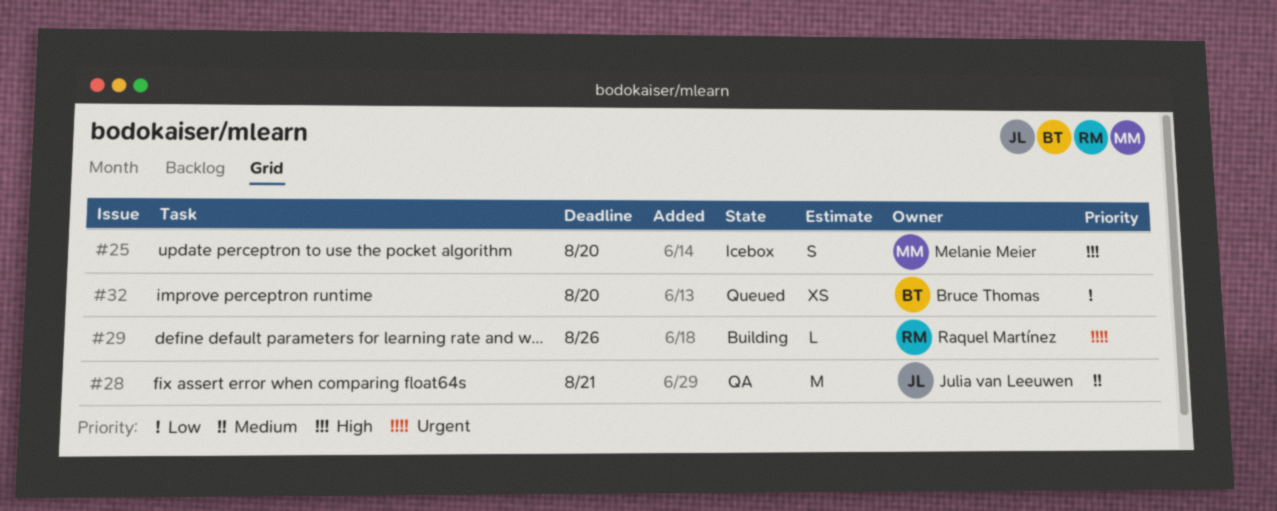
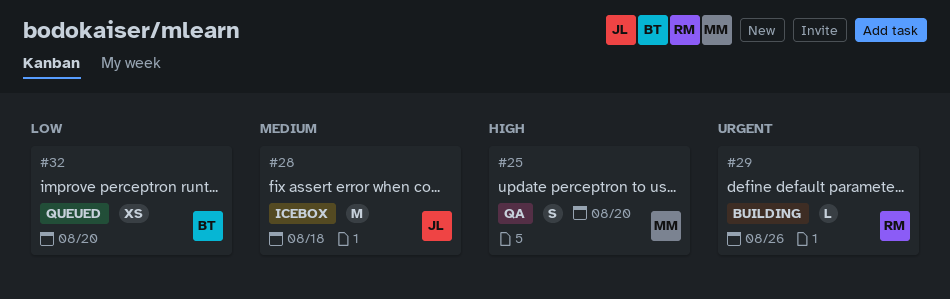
#25, status: Icebox -> QA
#28, status: QA -> Icebox
#28, due: Aug 21 -> Aug 18

